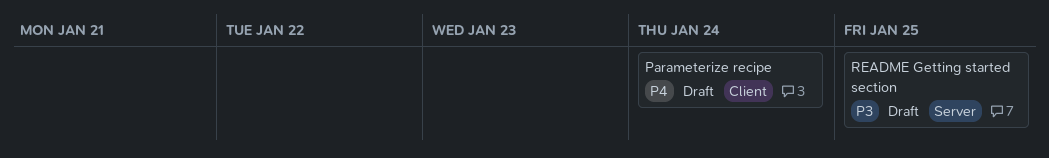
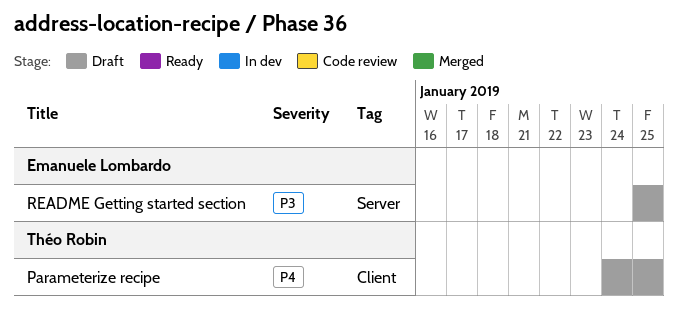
Parameterize recipe, due: Jan 24 -> Jan 25

